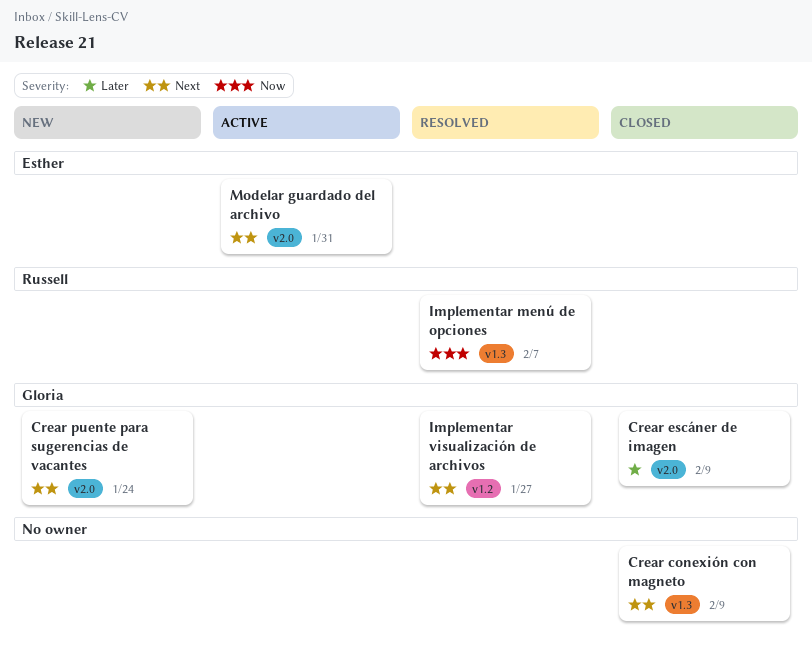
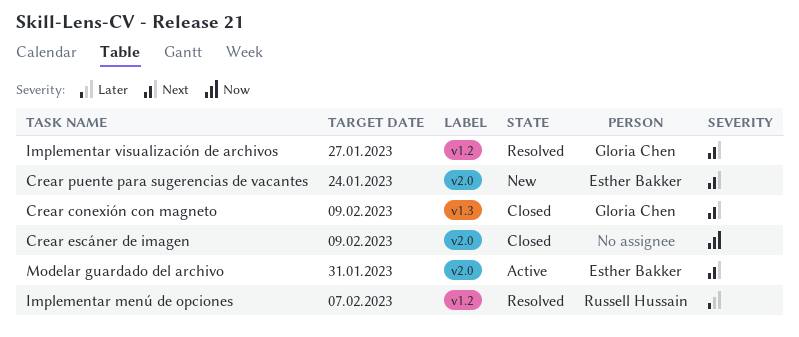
Crear conexión con magneto, owner: none -> Gloria Chen
Crear escáner de imagen, owner: Gloria Chen -> none
Crear escáner de imagen, priority: Later -> Now
Crear puente para sugerencias de vacantes, owner: Gloria Chen -> Esther Bakker
Implementar menú de opciones, priority: Now -> Later
Implementar menú de opciones, label: v1.3 -> v1.2

